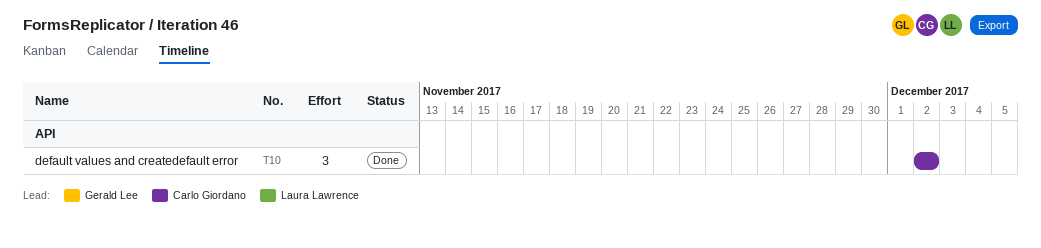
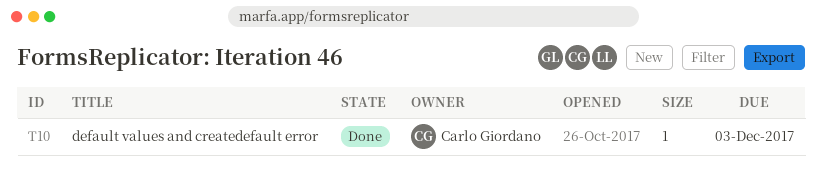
T10, estimate: 3 -> 1
T10, due: Dec 2 -> Dec 3

